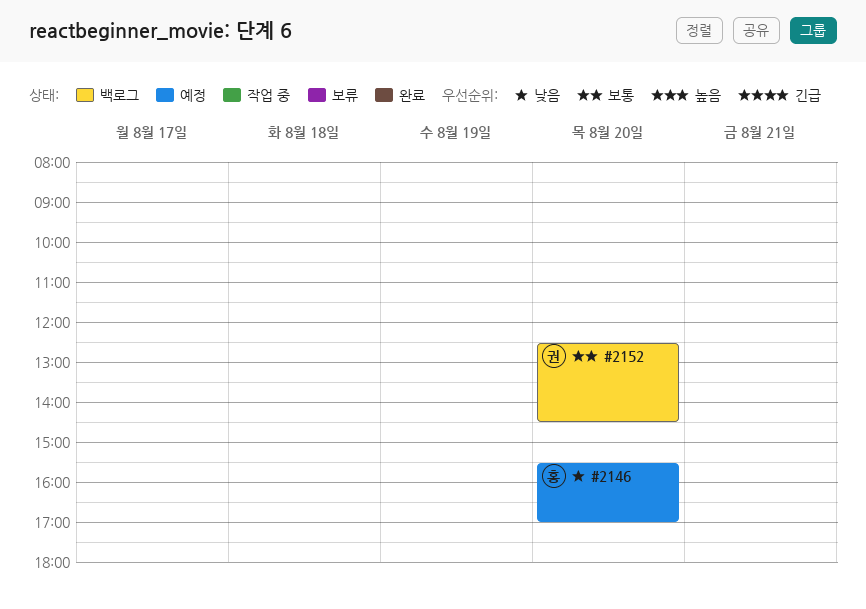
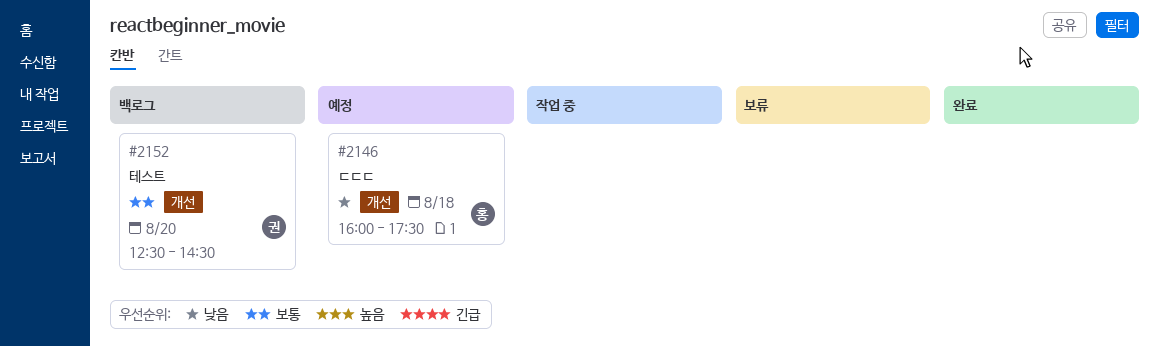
#2146, day: Aug 20 -> Aug 18
#2146, begins: 15:30 -> 16:00
#2146, ends: 17:00 -> 17:30

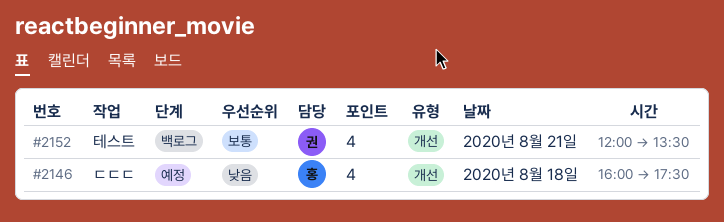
#2152, day: Aug 20 -> Aug 21
#2152, begins: 12:30 -> 12:00
#2152, ends: 14:30 -> 13:30

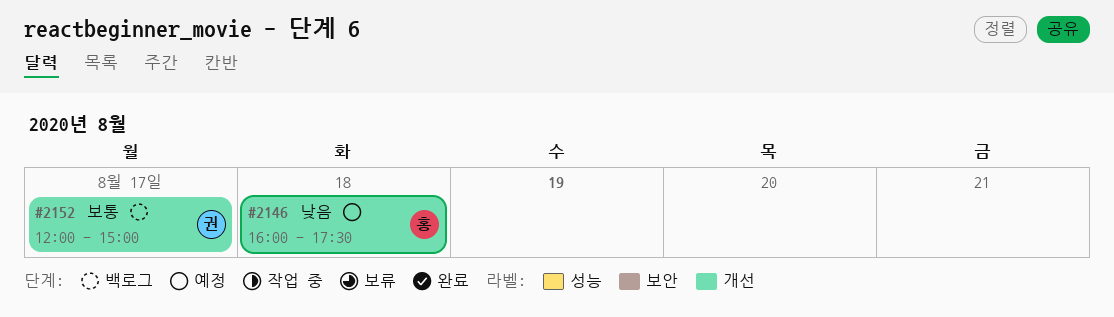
#2152, day: Aug 21 -> Aug 17
#2152, ends: 13:30 -> 15:00

